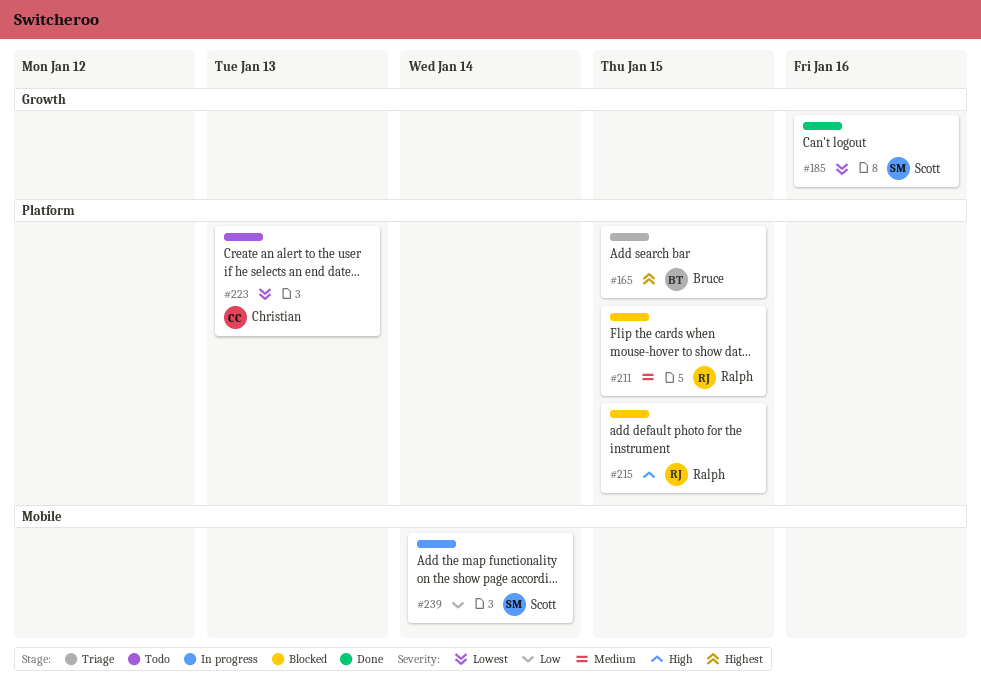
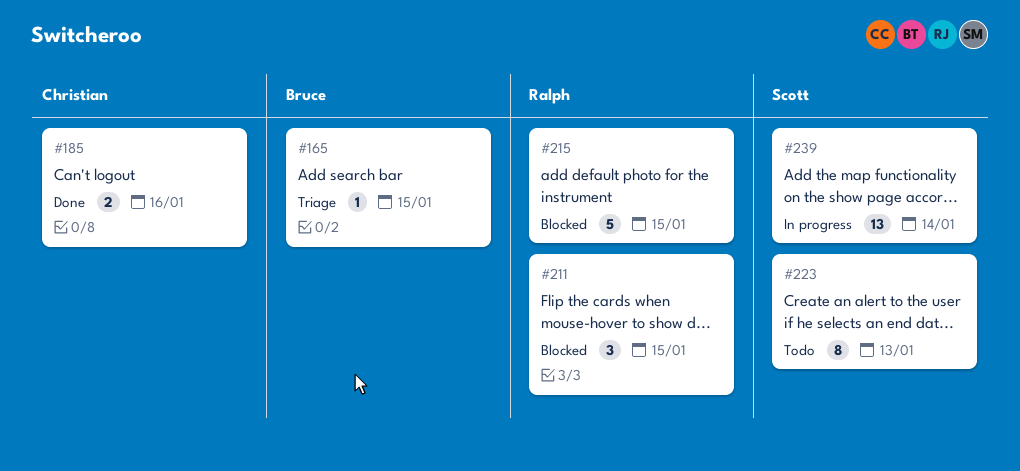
#185, owner: Scott -> Christian
#223, owner: Christian -> Scott

